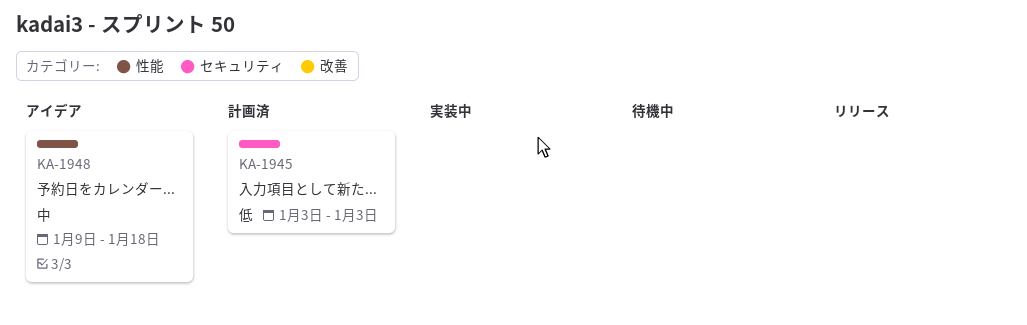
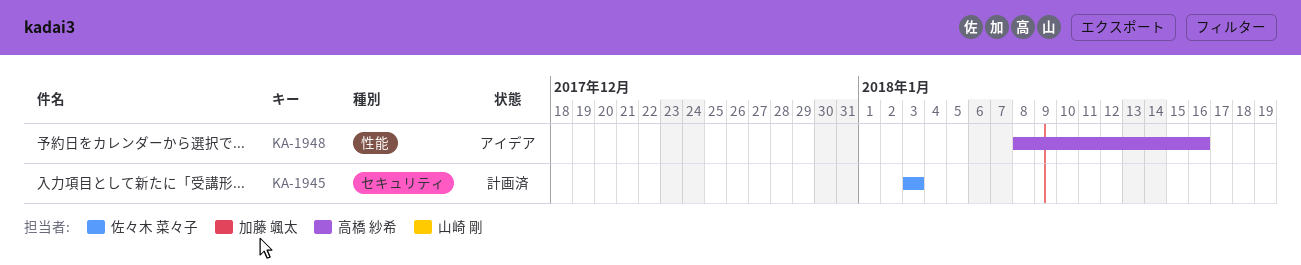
KA-1948, start: Jan 9 -> Jan 8
KA-1948, due: Jan 18 -> Jan 16

